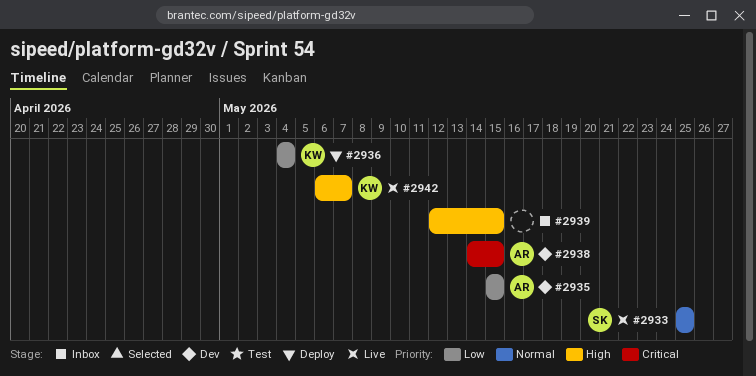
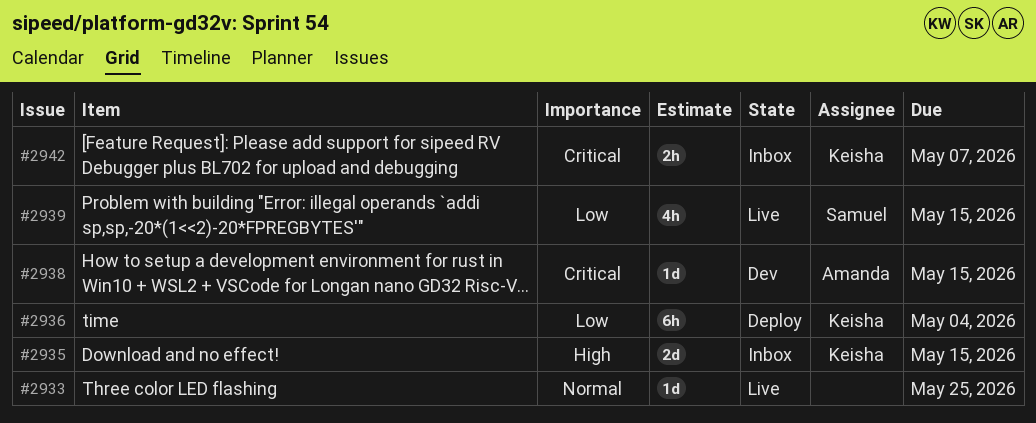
#2933, owner: Samuel -> none
#2935, status: Dev -> Inbox
#2935, owner: Amanda -> Keisha
#2935, priority: Low -> High
#2939, status: Inbox -> Live
#2939, owner: none -> Samuel
#2939, priority: High -> Low
#2942, status: Live -> Inbox
#2942, priority: High -> Critical

